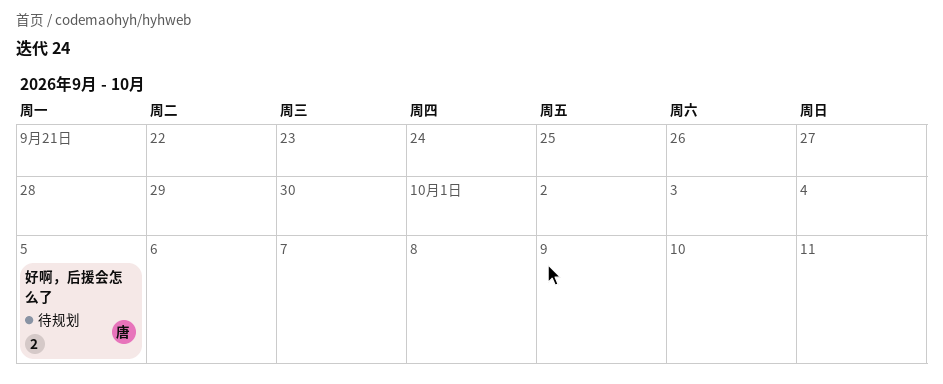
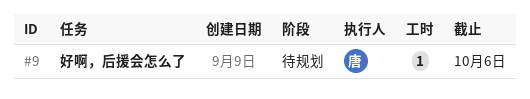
好啊，后援会怎么了, estimate: 2 -> 1
好啊，后援会怎么了, due: Oct 5 -> Oct 6

